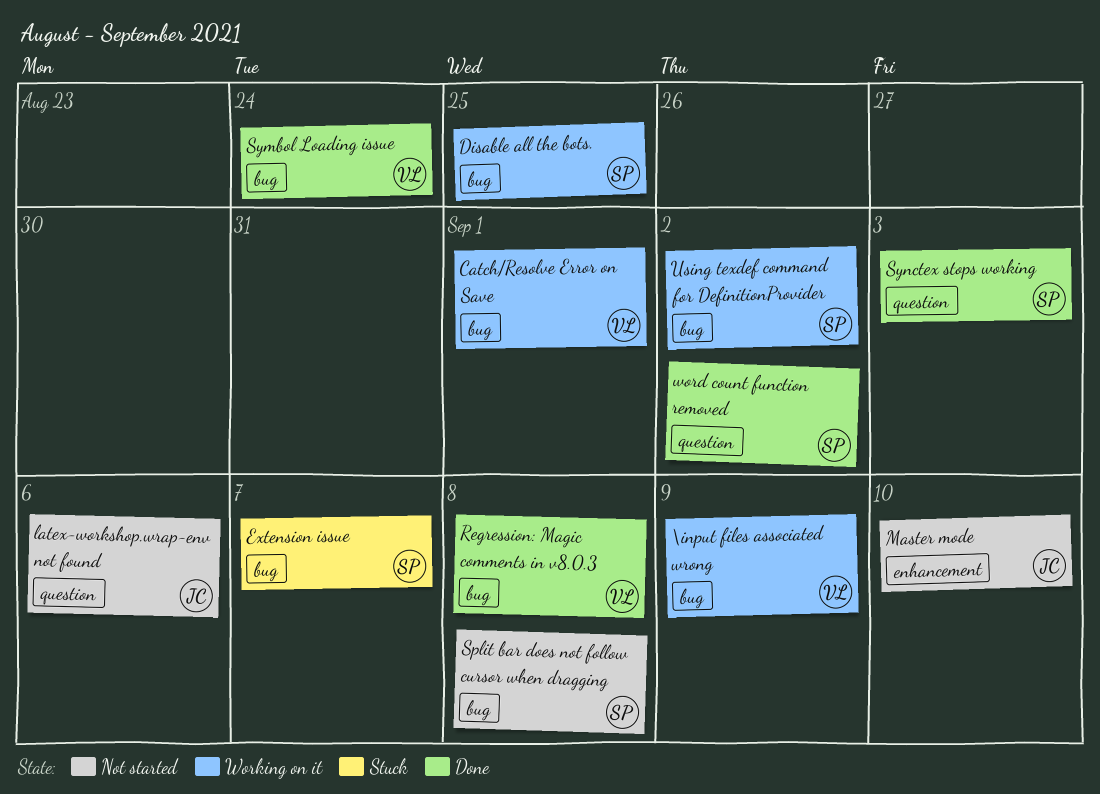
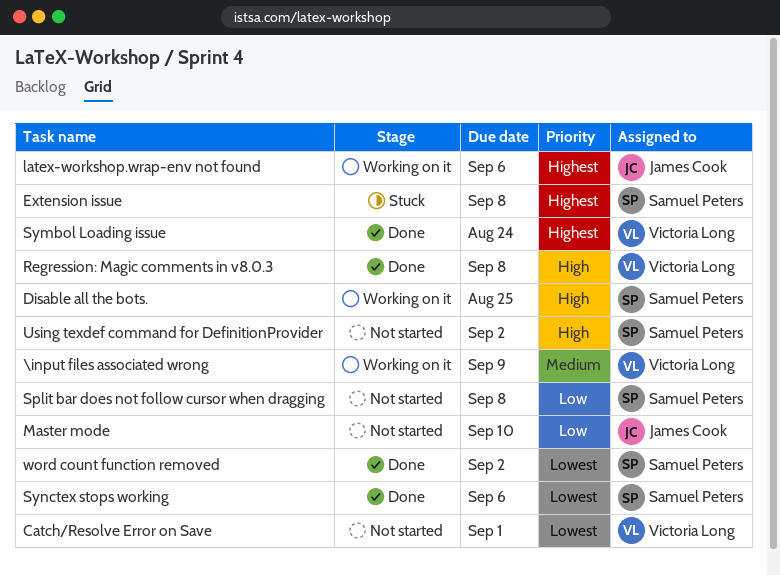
Catch/Resolve Error on Save, status: Working on it -> Not started
Extension issue, due: Sep 7 -> Sep 8
latex-workshop.wrap-env not found, status: Not started -> Working on it
Synctex stops working, due: Sep 3 -> Sep 6
Using texdef command for DefinitionProvider, status: Working on it -> Not started

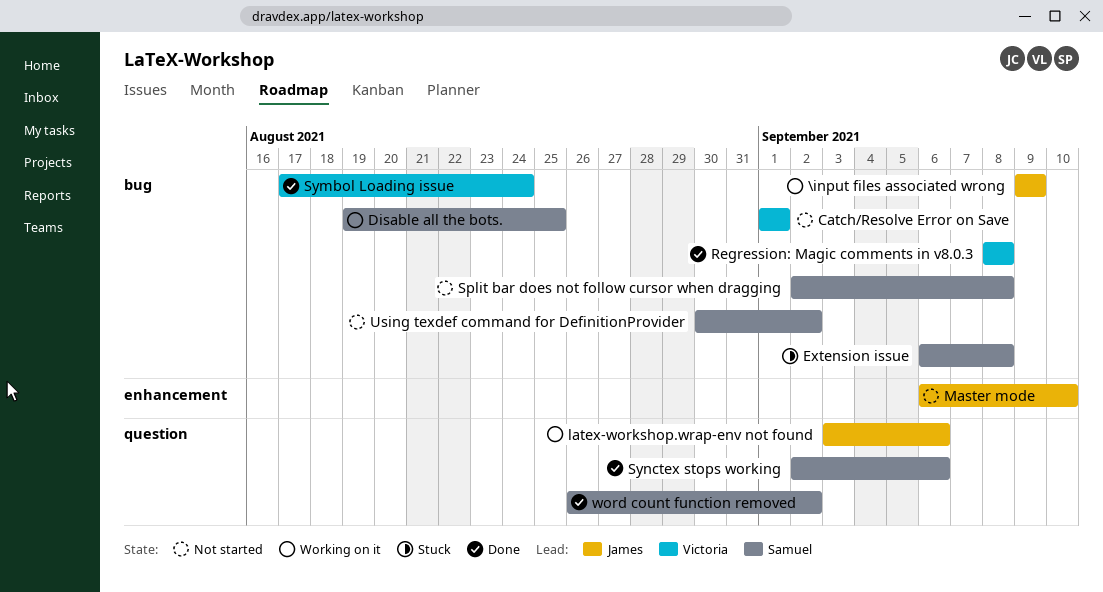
\input files associated wrong, owner: Victoria Long -> James Cook

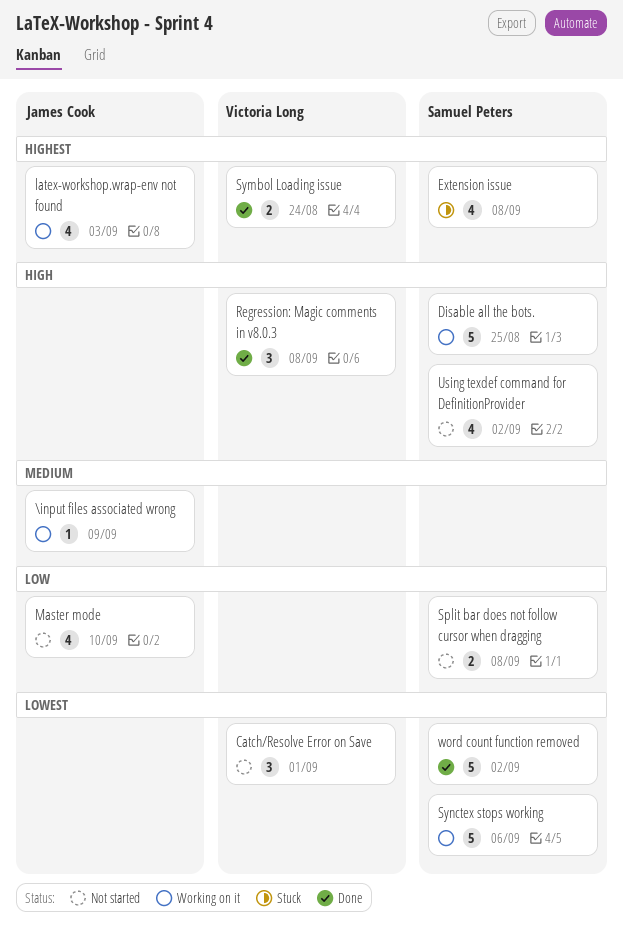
latex-workshop.wrap-env not found, due: Sep 6 -> Sep 3
Synctex stops working, status: Done -> Working on it

